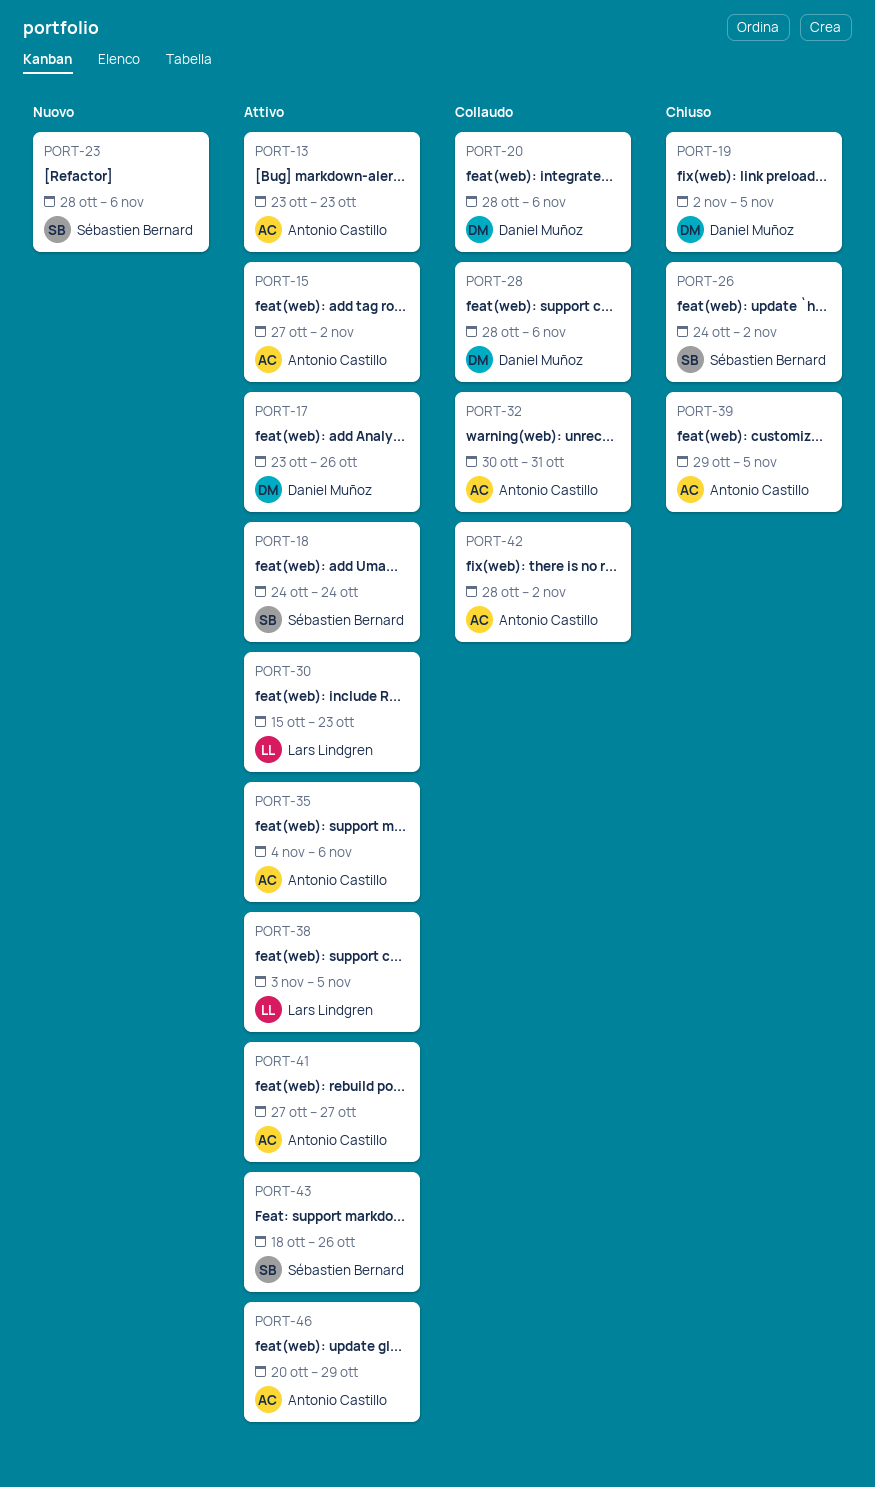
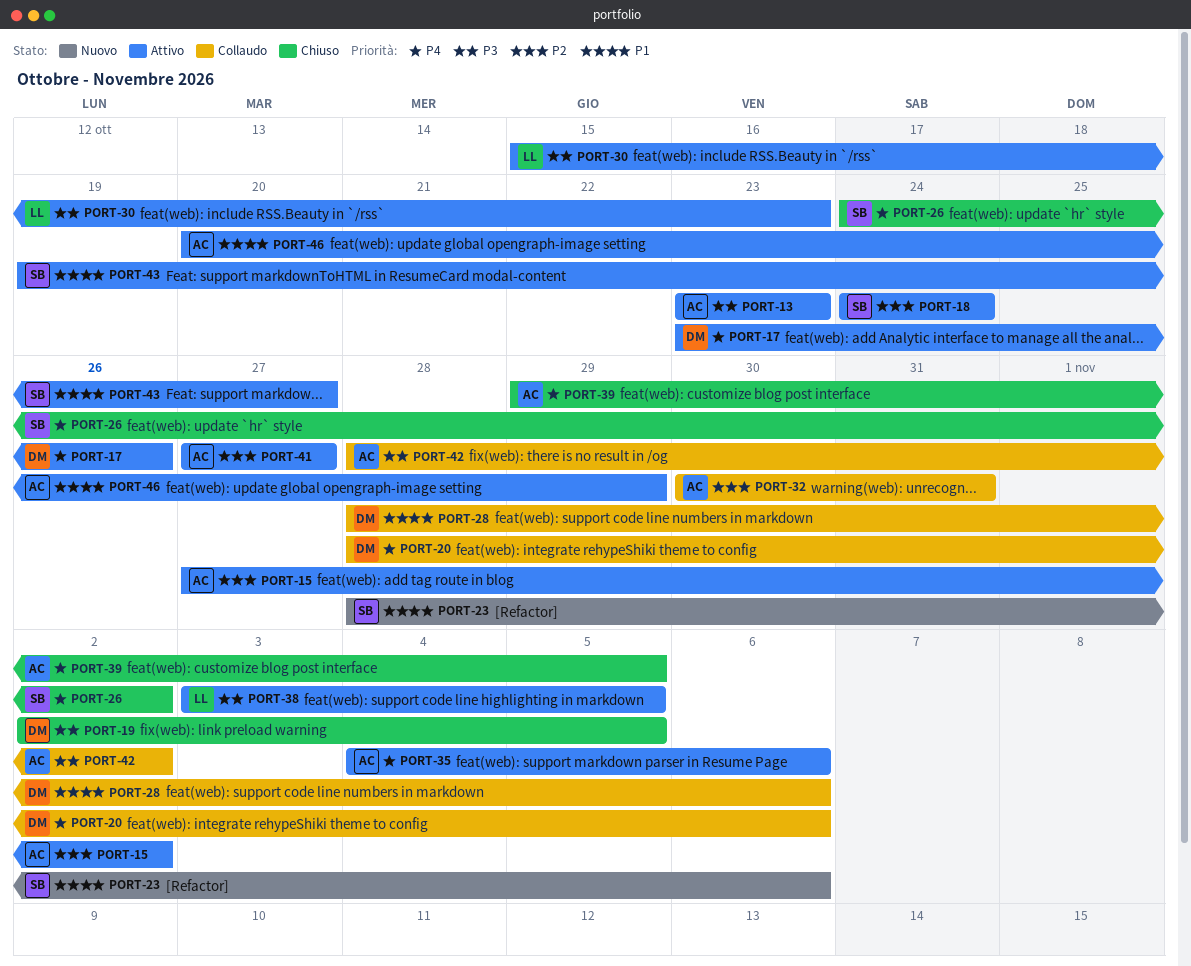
PORT-43, start: Oct 18 -> Oct 19
PORT-43, due: Oct 26 -> Oct 27

